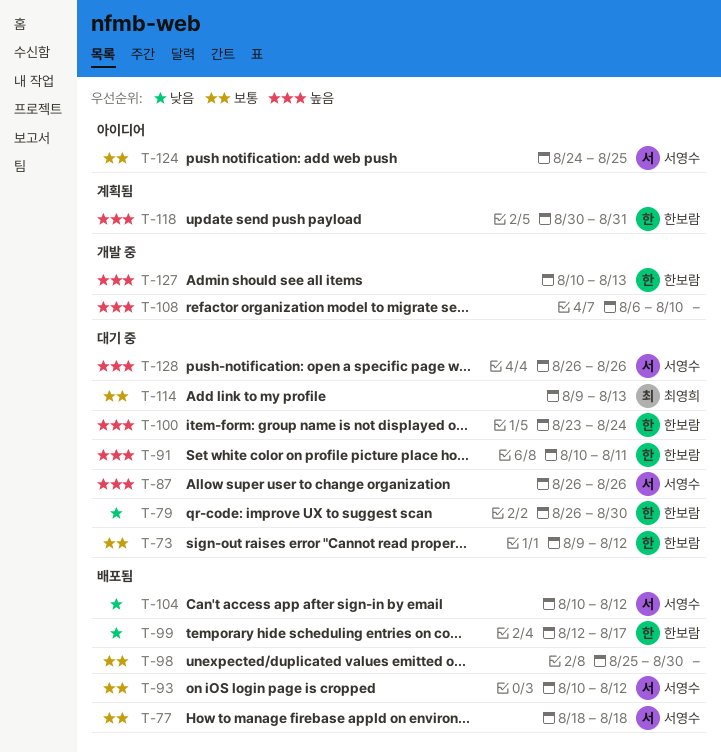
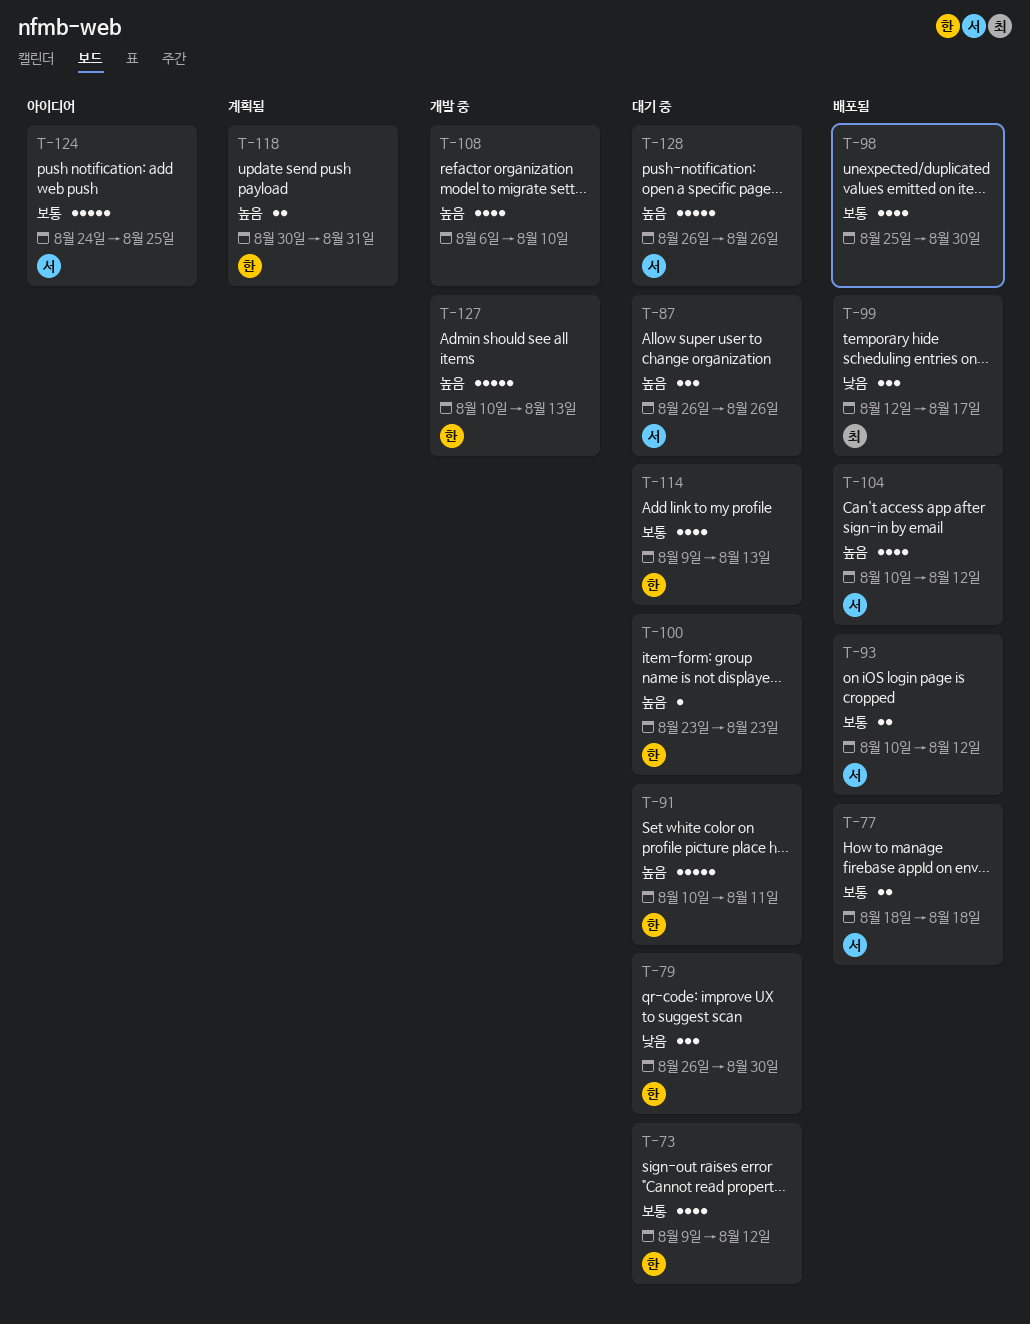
T-99, owner: 한보람 -> 최영희
T-100, due: Aug 24 -> Aug 23
T-104, priority: 낮음 -> 높음
T-114, owner: 최영희 -> 한보람

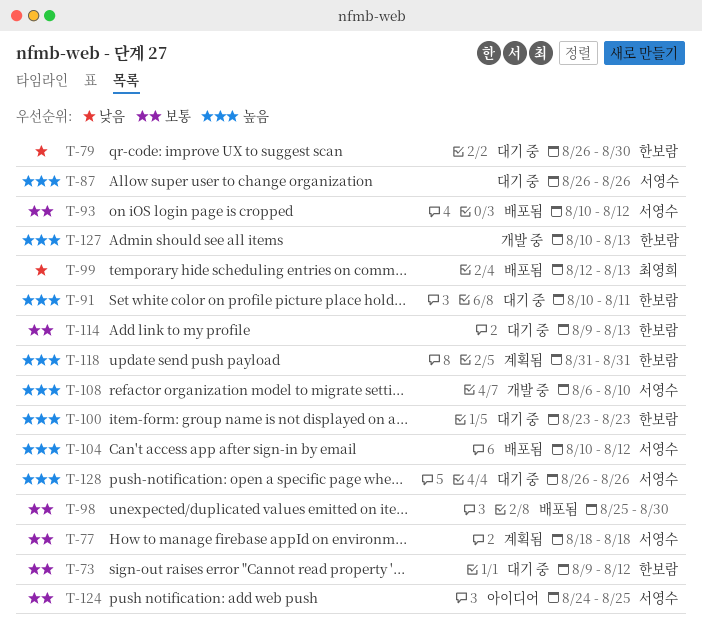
T-77, status: 배포됨 -> 계획됨
T-99, due: Aug 17 -> Aug 13
T-108, owner: none -> 서영수
T-118, start: Aug 30 -> Aug 31

